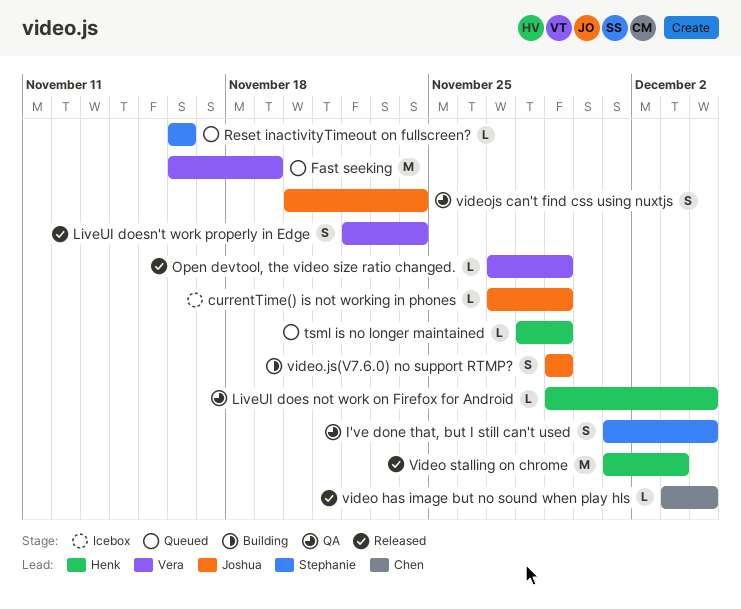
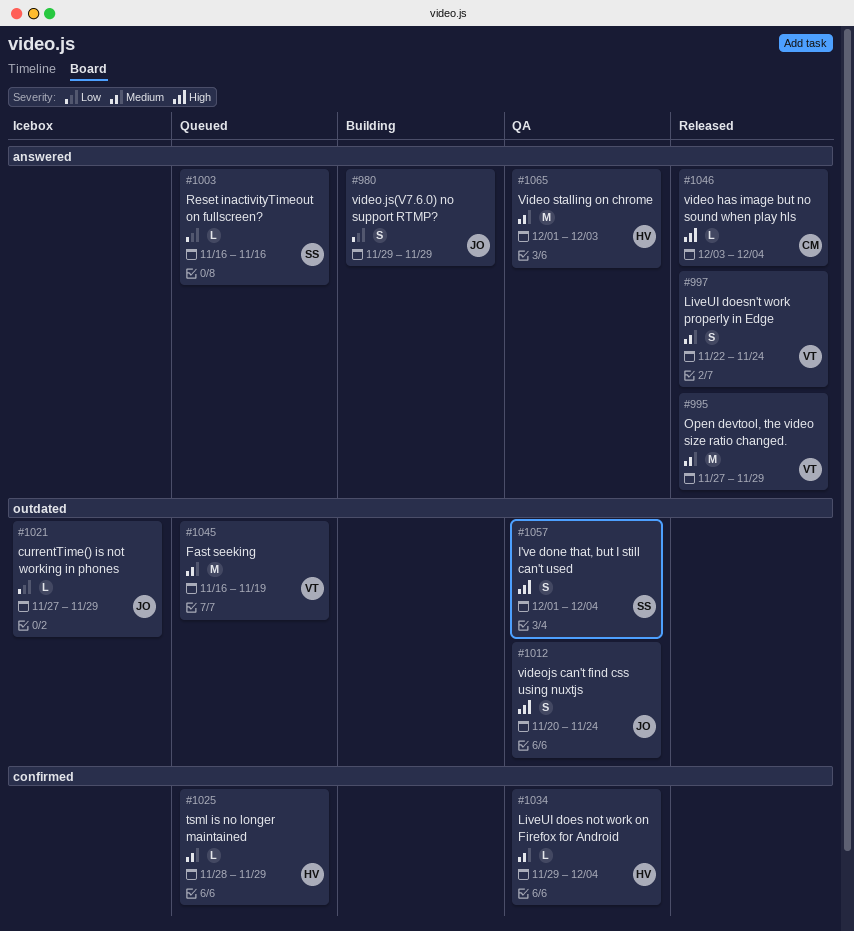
Open devtool, the video size ratio changed., estimate: L -> M
Video stalling on chrome, status: Released -> QA

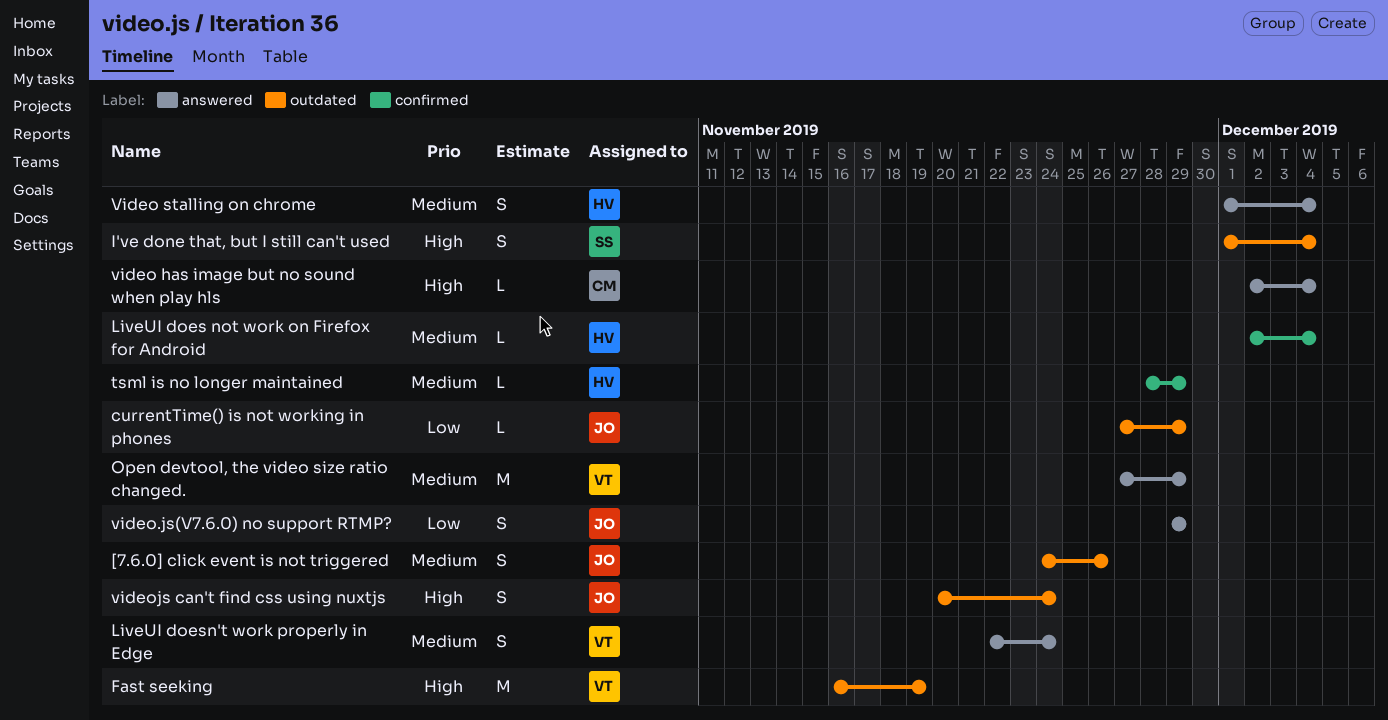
[7.6.0] click event is not triggered: none -> present
Fast seeking, priority: Medium -> High
LiveUI does not work on Firefox for Android, start: Nov 29 -> Dec 2
Reset inactivityTimeout on fullscreen?: present -> none
video has image but no sound when play hls, start: Dec 3 -> Dec 2
Video stalling on chrome, estimate: M -> S
Video stalling on chrome, due: Dec 3 -> Dec 4

